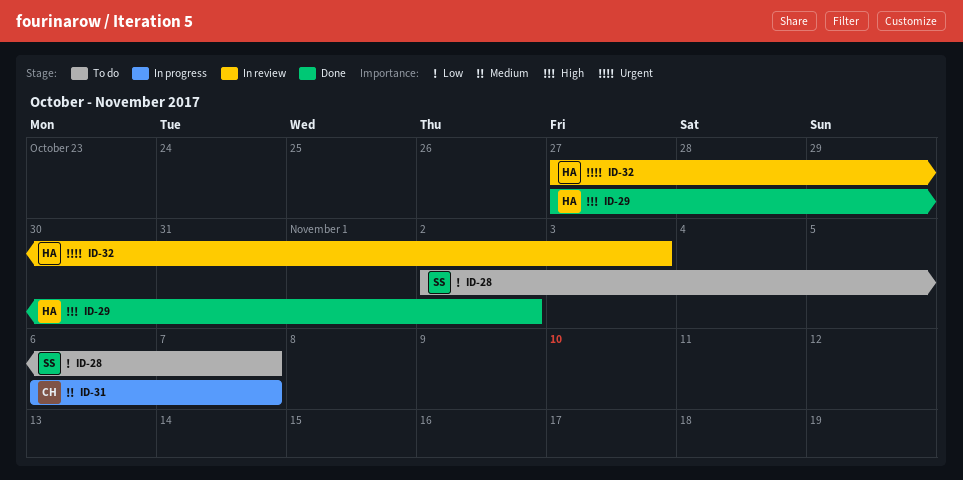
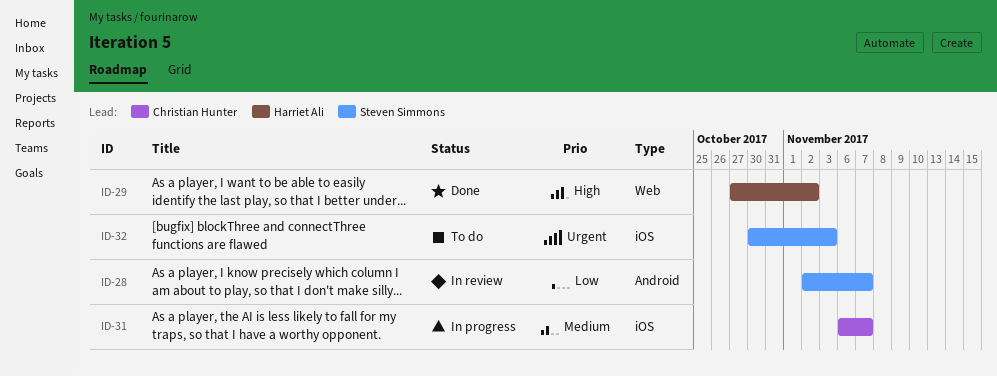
ID-28, status: To do -> In review
ID-32, status: In review -> To do
ID-32, owner: Harriet Ali -> Steven Simmons
ID-32, start: Oct 27 -> Oct 30

